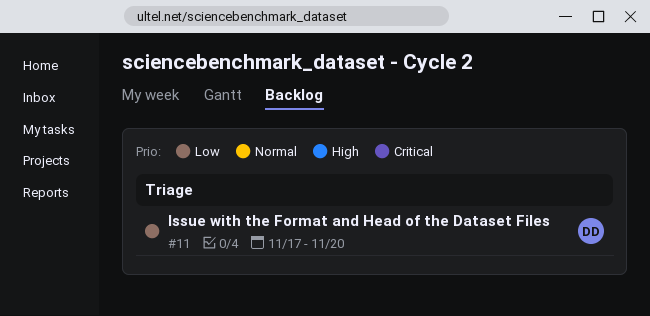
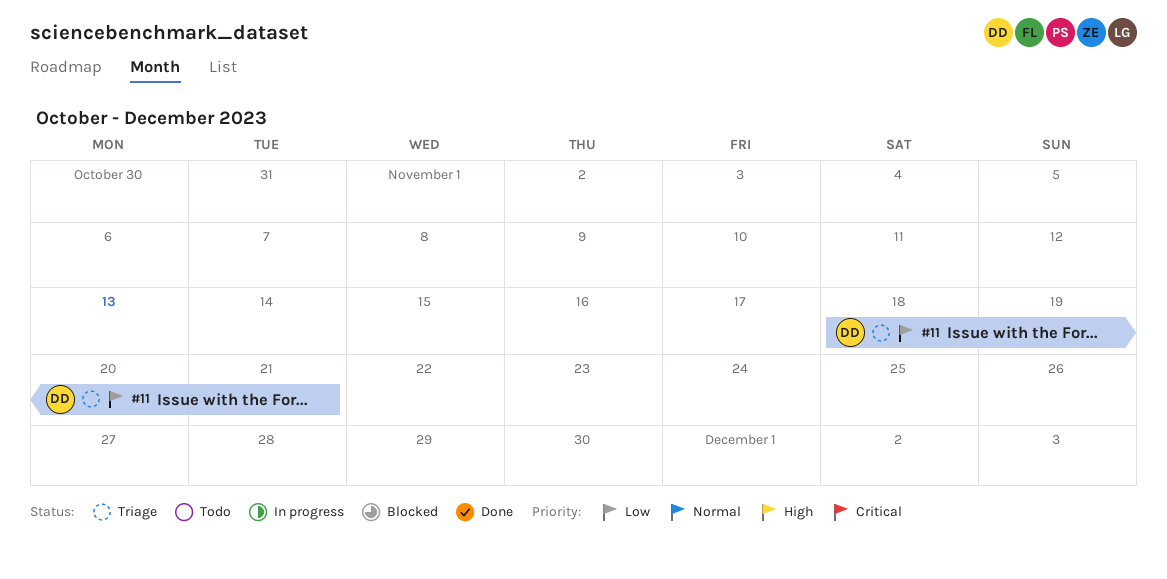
#11, start: Nov 17 -> Nov 18
#11, due: Nov 20 -> Nov 21

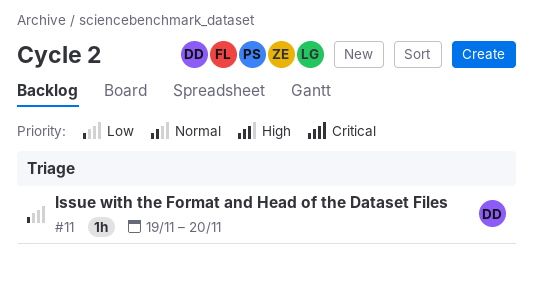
#11, start: Nov 18 -> Nov 19
#11, due: Nov 21 -> Nov 20

